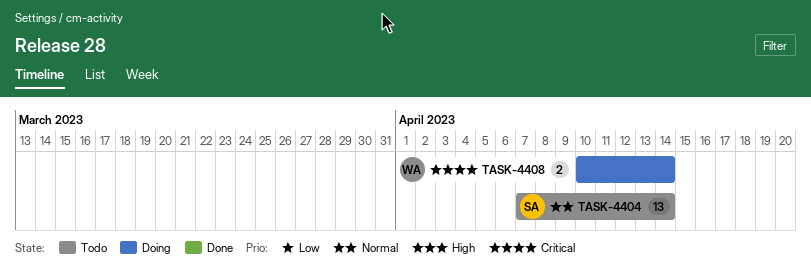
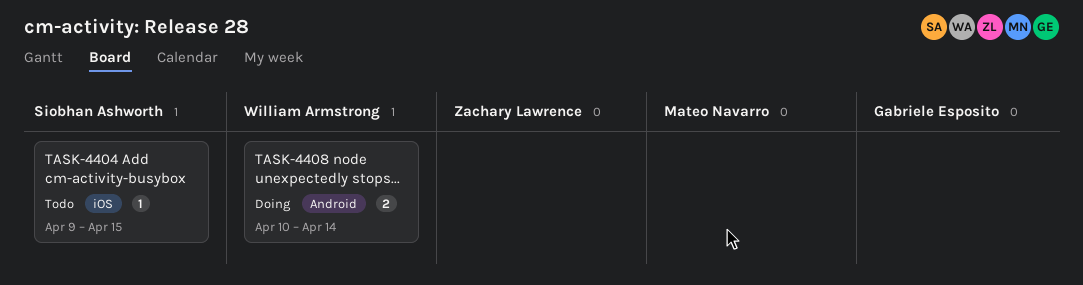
TASK-4404, estimate: 13 -> 1
TASK-4404, start: Apr 7 -> Apr 9
TASK-4404, due: Apr 14 -> Apr 15

